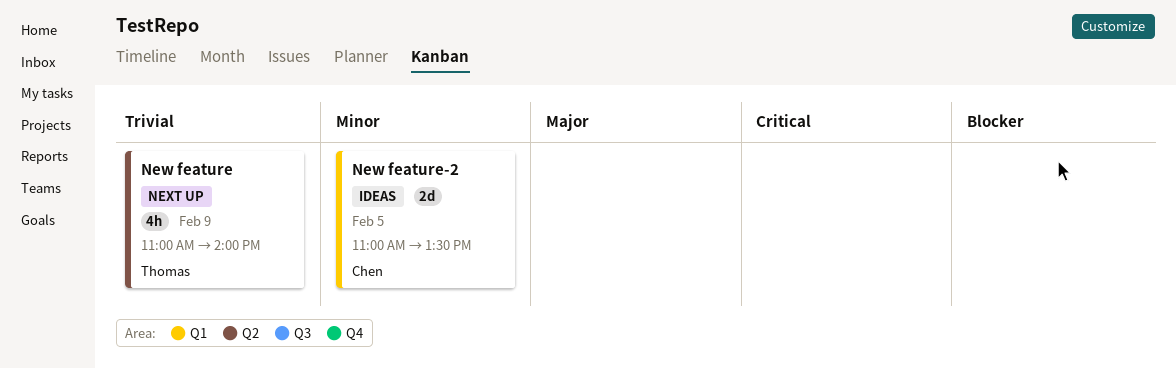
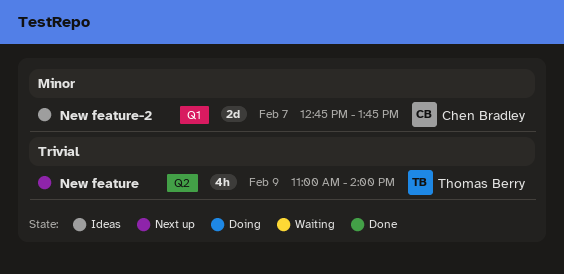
New feature-2, day: Feb 5 -> Feb 7
New feature-2, begins: 11:00 -> 12:45
New feature-2, ends: 13:30 -> 13:45

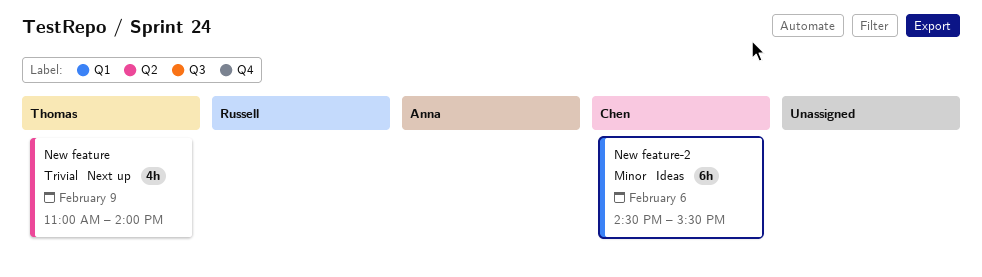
New feature-2, estimate: 2d -> 6h
New feature-2, day: Feb 7 -> Feb 6
New feature-2, begins: 12:45 -> 14:30
New feature-2, ends: 13:45 -> 15:30

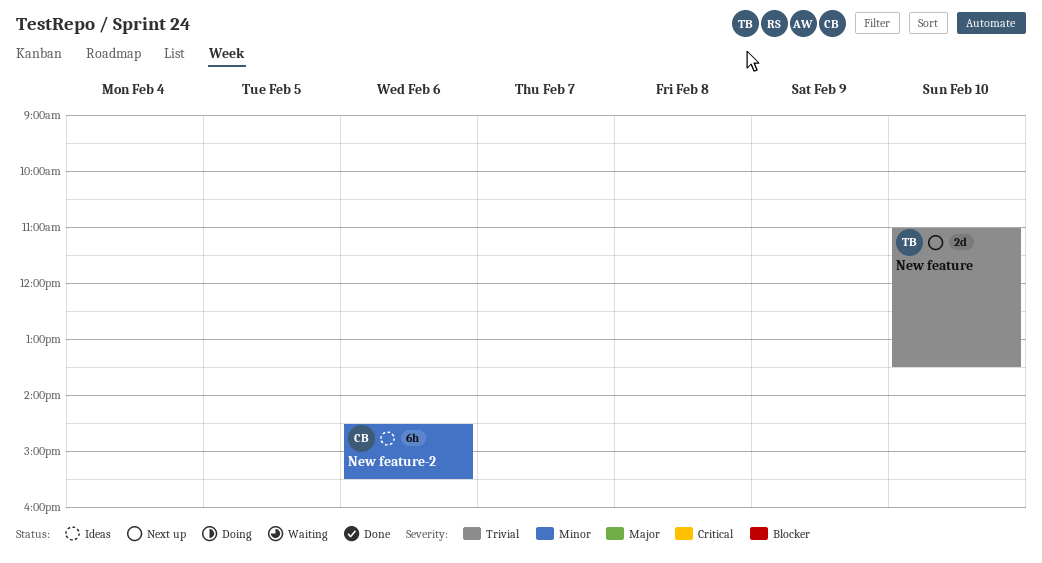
New feature, estimate: 4h -> 2d
New feature, day: Feb 9 -> Feb 10
New feature, ends: 14:00 -> 13:30

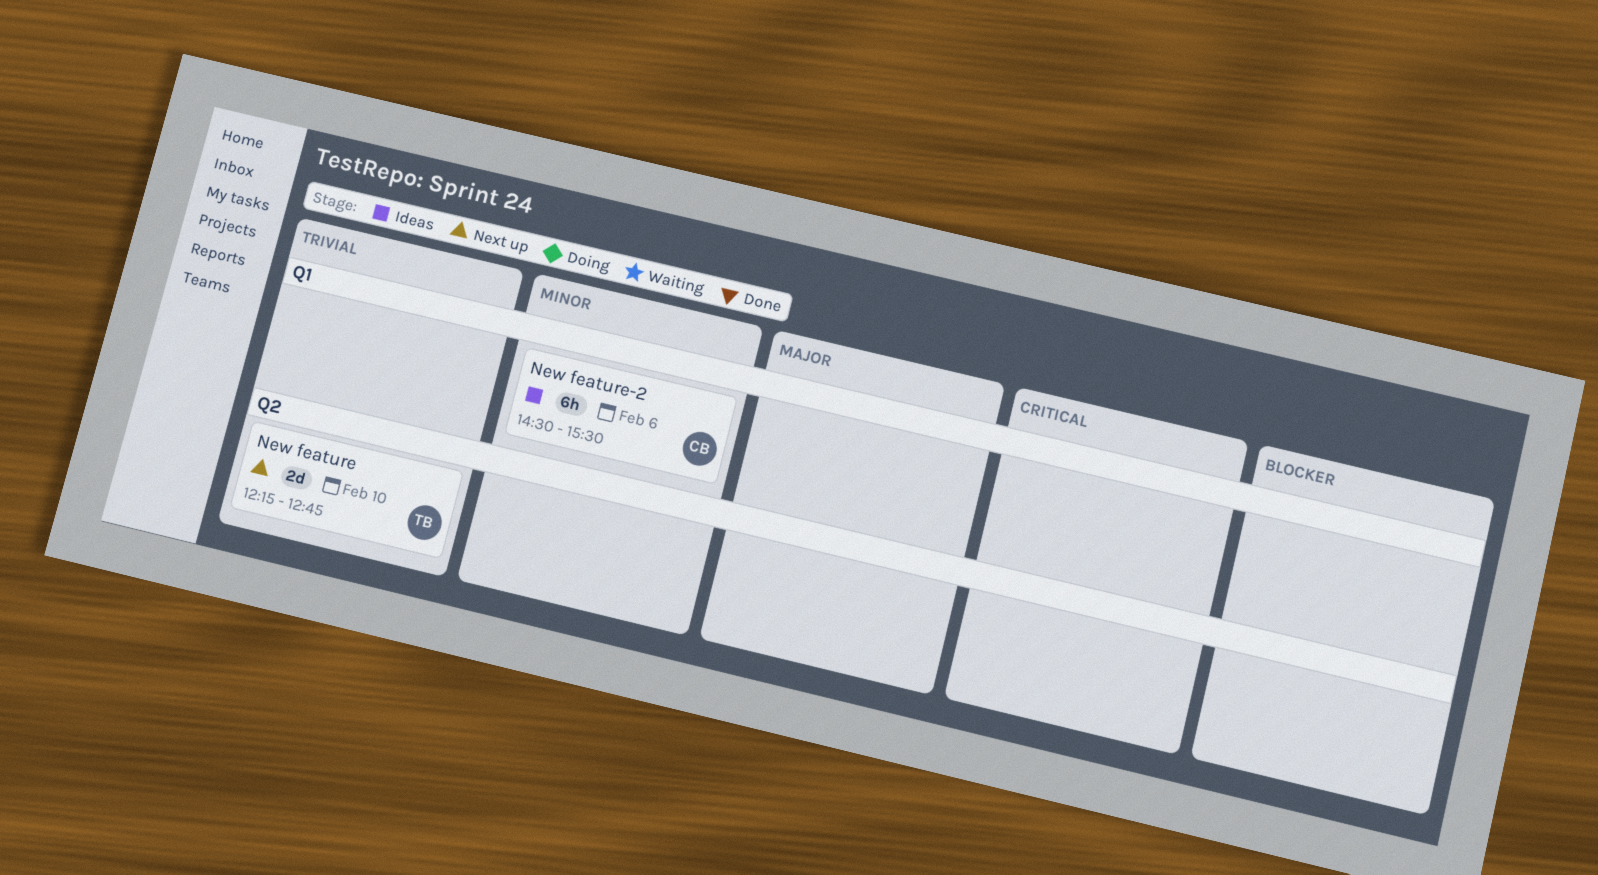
New feature, begins: 11:00 -> 12:15
New feature, ends: 13:30 -> 12:45

